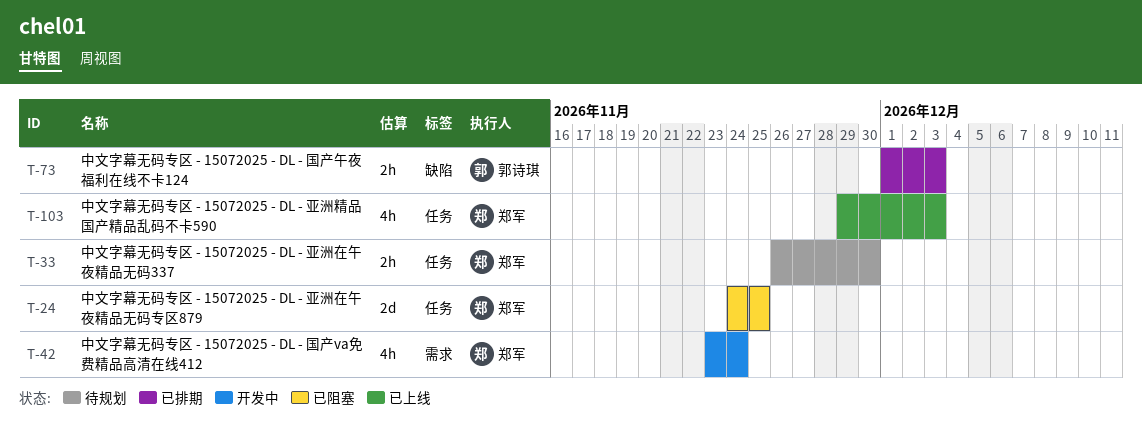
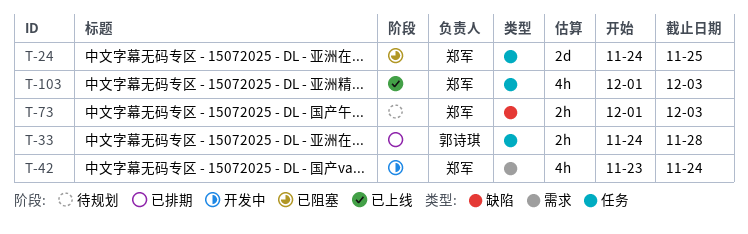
T-33, status: 待规划 -> 已排期
T-33, owner: 郑军 -> 郭诗琪
T-33, start: Nov 26 -> Nov 24
T-33, due: Nov 30 -> Nov 28
T-73, status: 已排期 -> 待规划
T-73, owner: 郭诗琪 -> 郑军
T-103, start: Nov 29 -> Dec 1

